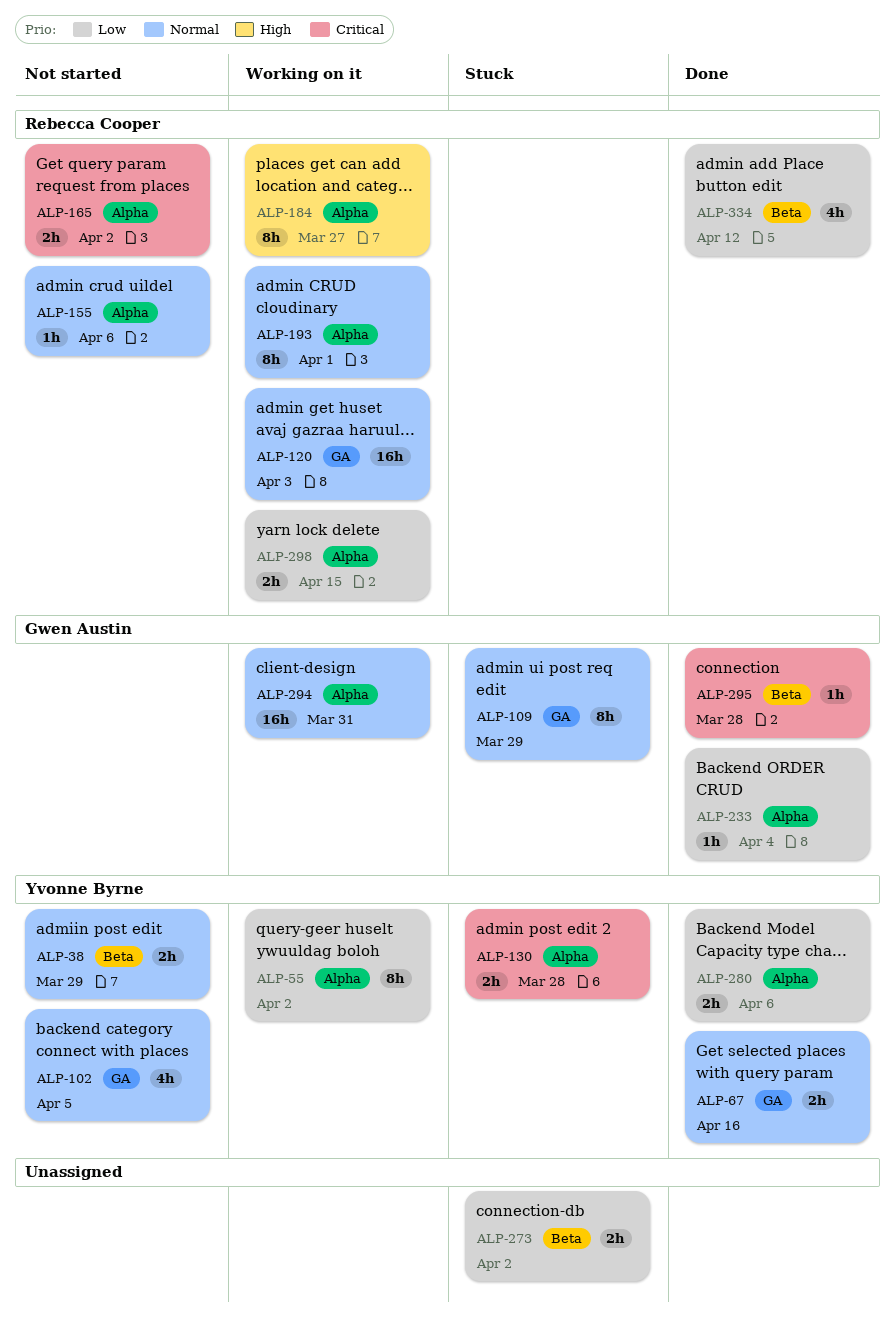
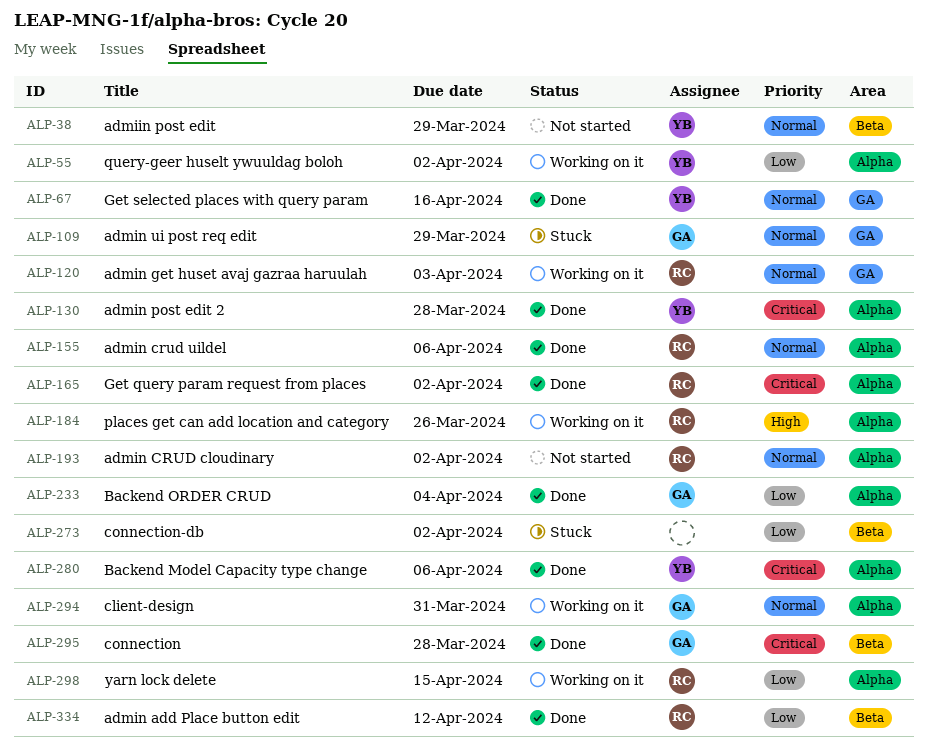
ALP-102: present -> none
ALP-130, status: Stuck -> Done
ALP-155, status: Not started -> Done
ALP-165, status: Not started -> Done
ALP-184, due: Mar 27 -> Mar 26
ALP-193, status: Working on it -> Not started
ALP-193, due: Apr 1 -> Apr 2
ALP-280, priority: Low -> Critical

